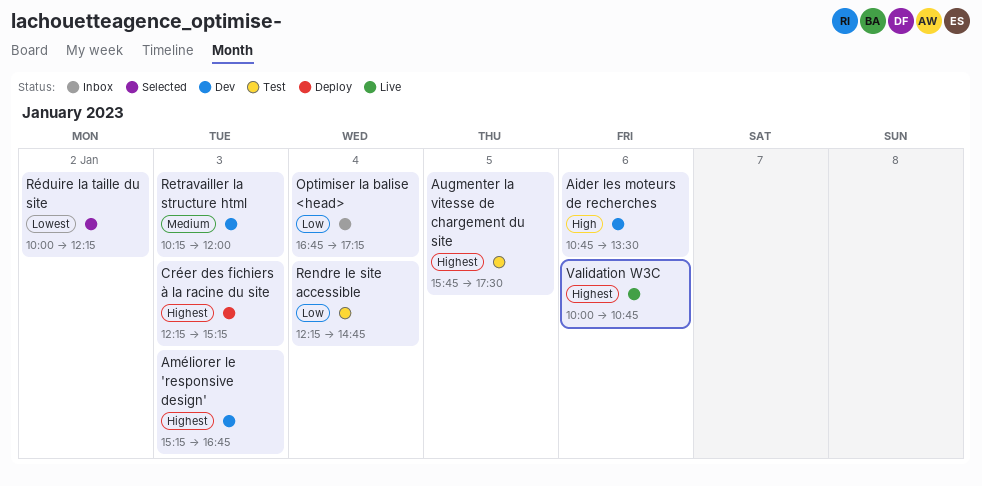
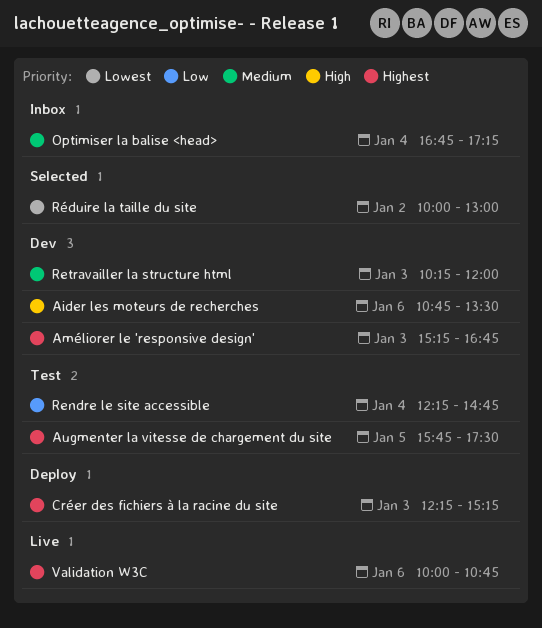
Optimiser la balise <head>, priority: Low -> Medium
Réduire la taille du site, ends: 12:15 -> 13:00

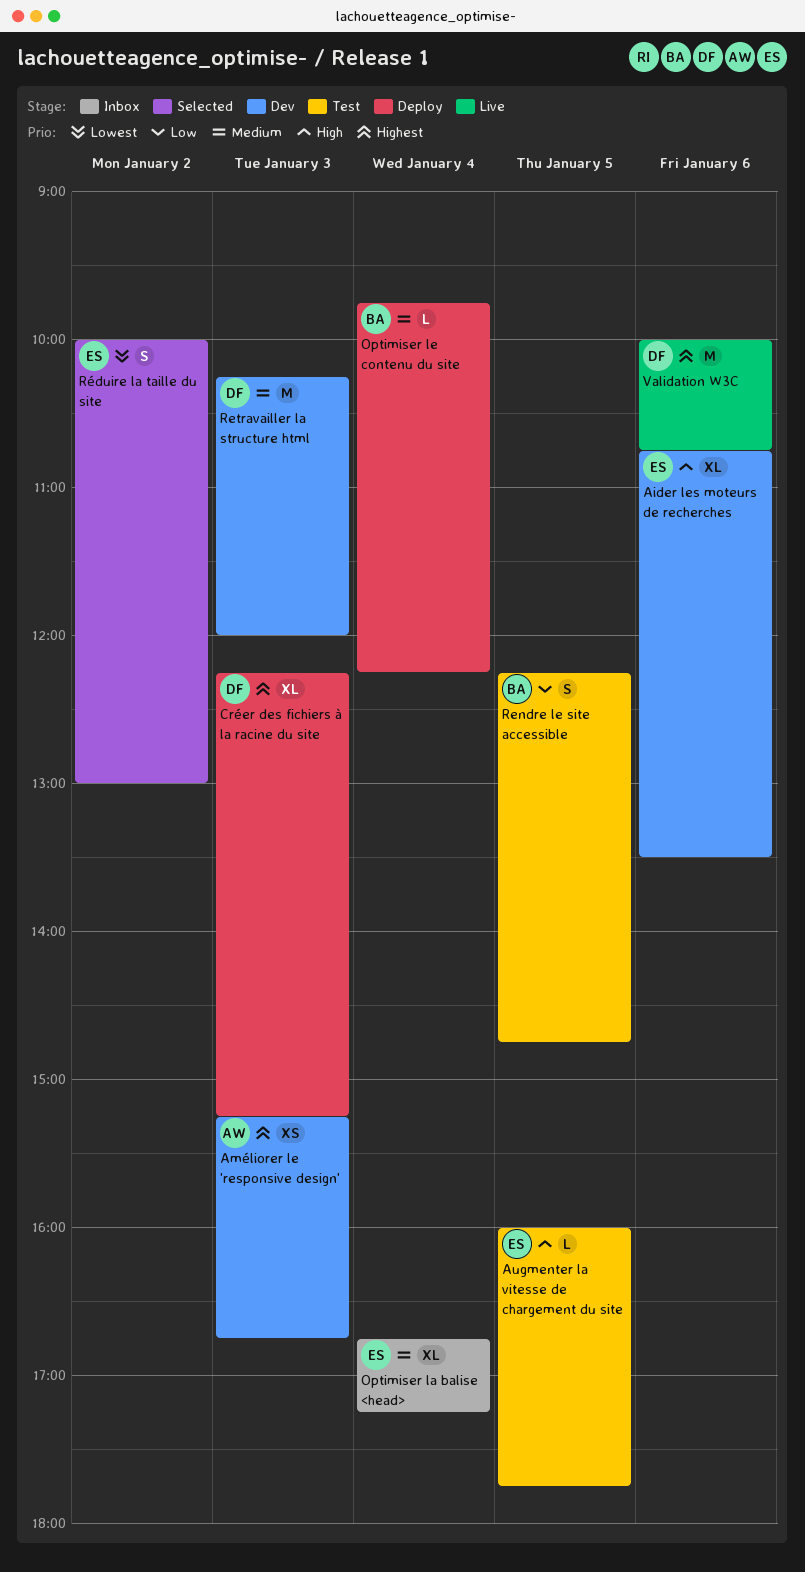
Augmenter la vitesse de chargement du site, priority: Highest -> High
Augmenter la vitesse de chargement du site, begins: 15:45 -> 16:00
Augmenter la vitesse de chargement du site, ends: 17:30 -> 17:45
Optimiser le contenu du site: none -> present
Rendre le site accessible, day: Jan 4 -> Jan 5

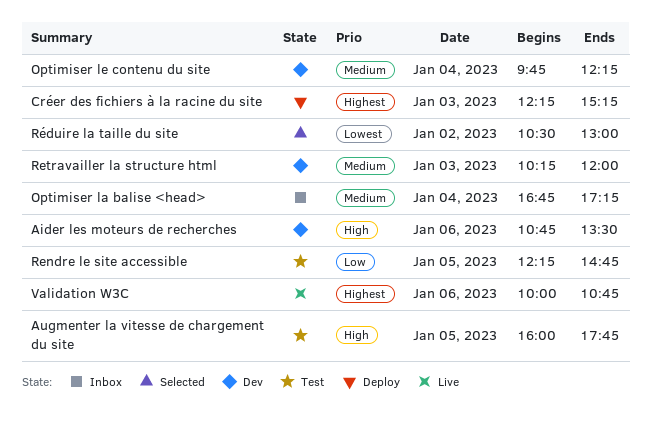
Améliorer le 'responsive design': present -> none
Optimiser le contenu du site, status: Deploy -> Dev
Réduire la taille du site, begins: 10:00 -> 10:30

